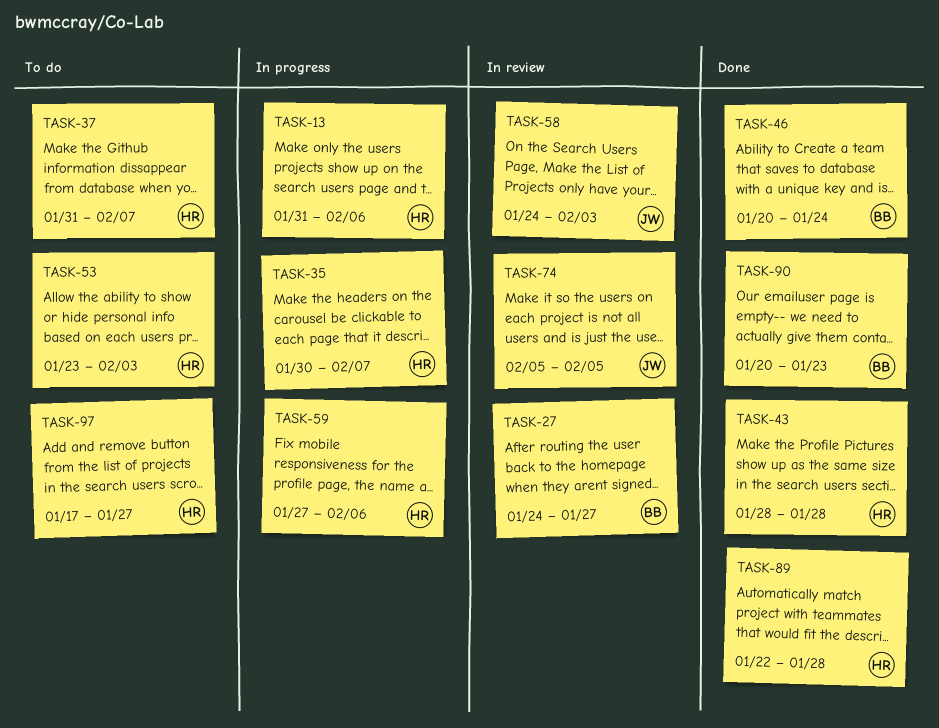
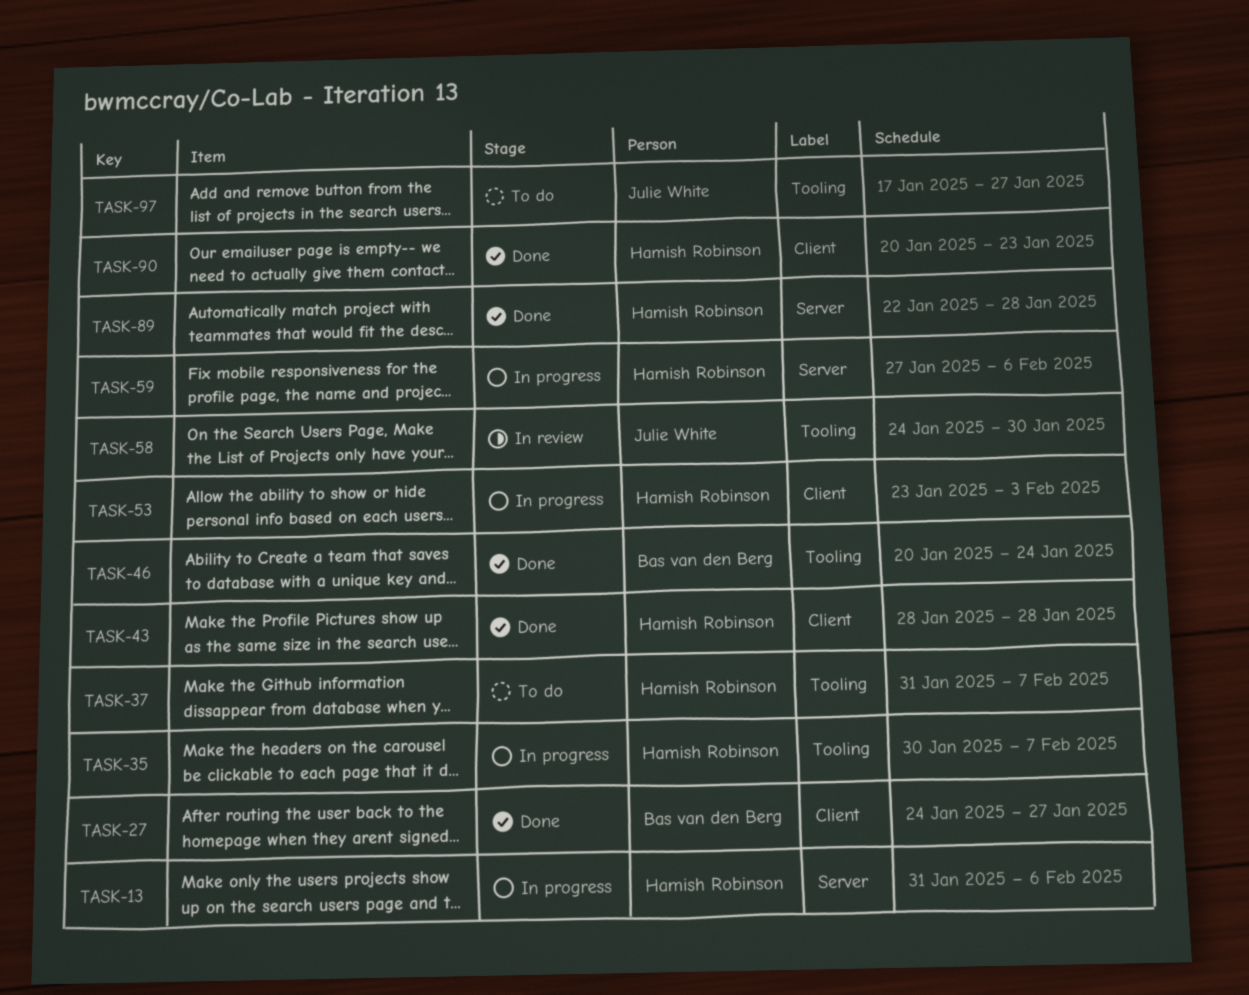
TASK-27, status: In review -> Done
TASK-53, status: To do -> In progress
TASK-58, due: Feb 3 -> Jan 30
TASK-74: present -> none
TASK-90, owner: Bas van den Berg -> Hamish Robinson
TASK-97, owner: Hamish Robinson -> Julie White

